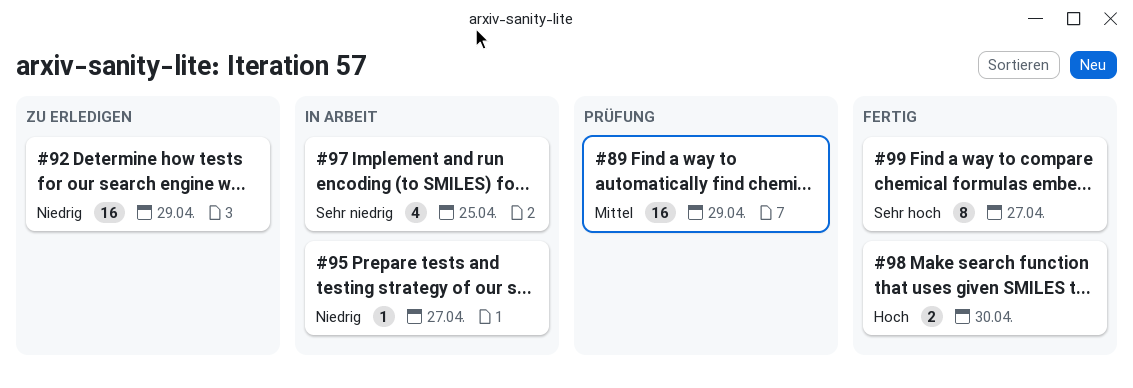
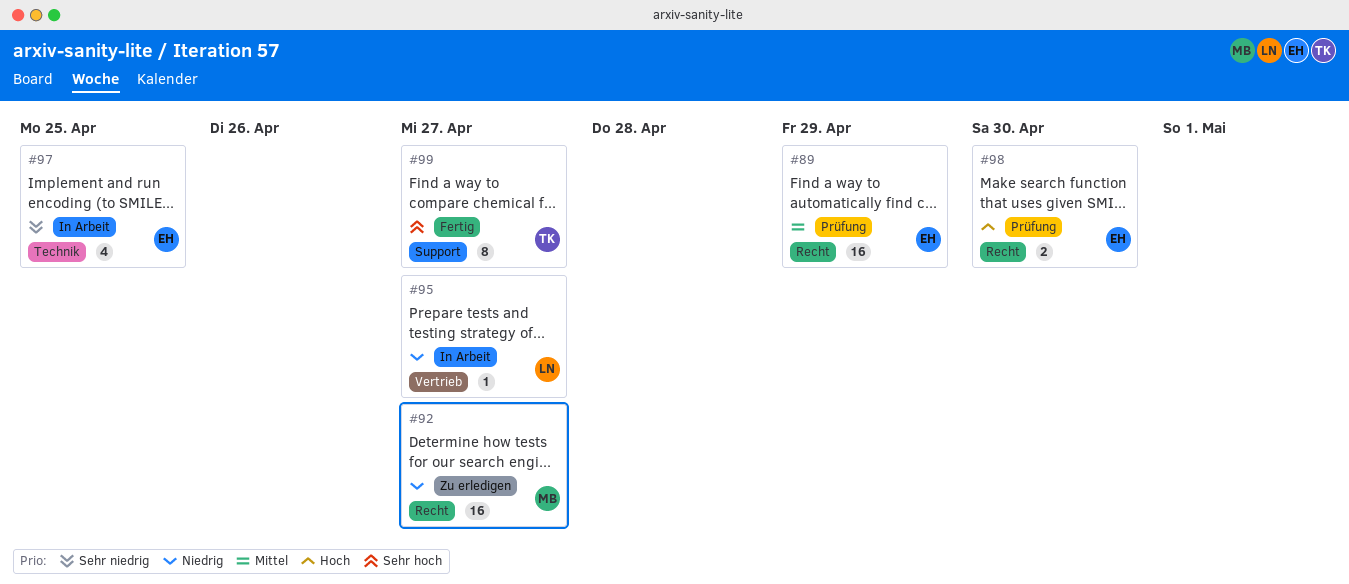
#92, due: Apr 29 -> Apr 27
#98, status: Fertig -> Prüfung

